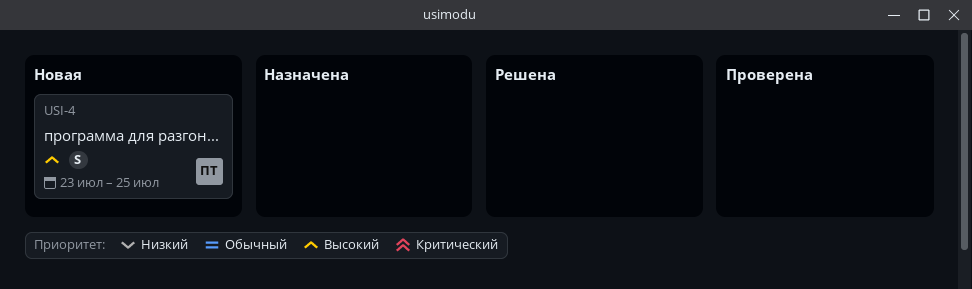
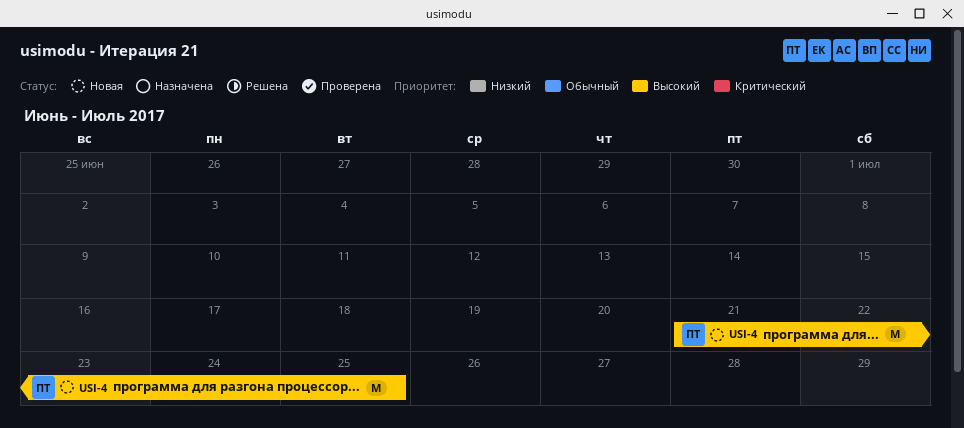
USI-4, estimate: S -> M
USI-4, start: Jul 23 -> Jul 21

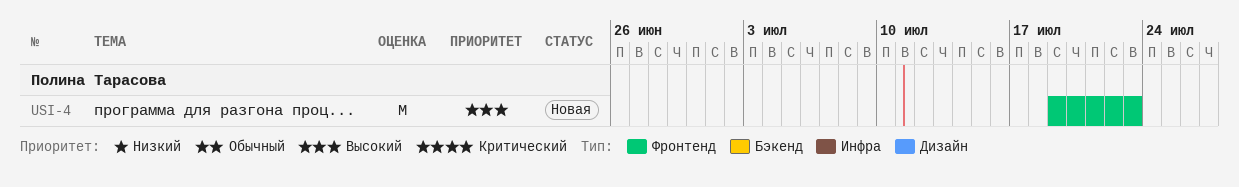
USI-4, start: Jul 21 -> Jul 19
USI-4, due: Jul 25 -> Jul 23

